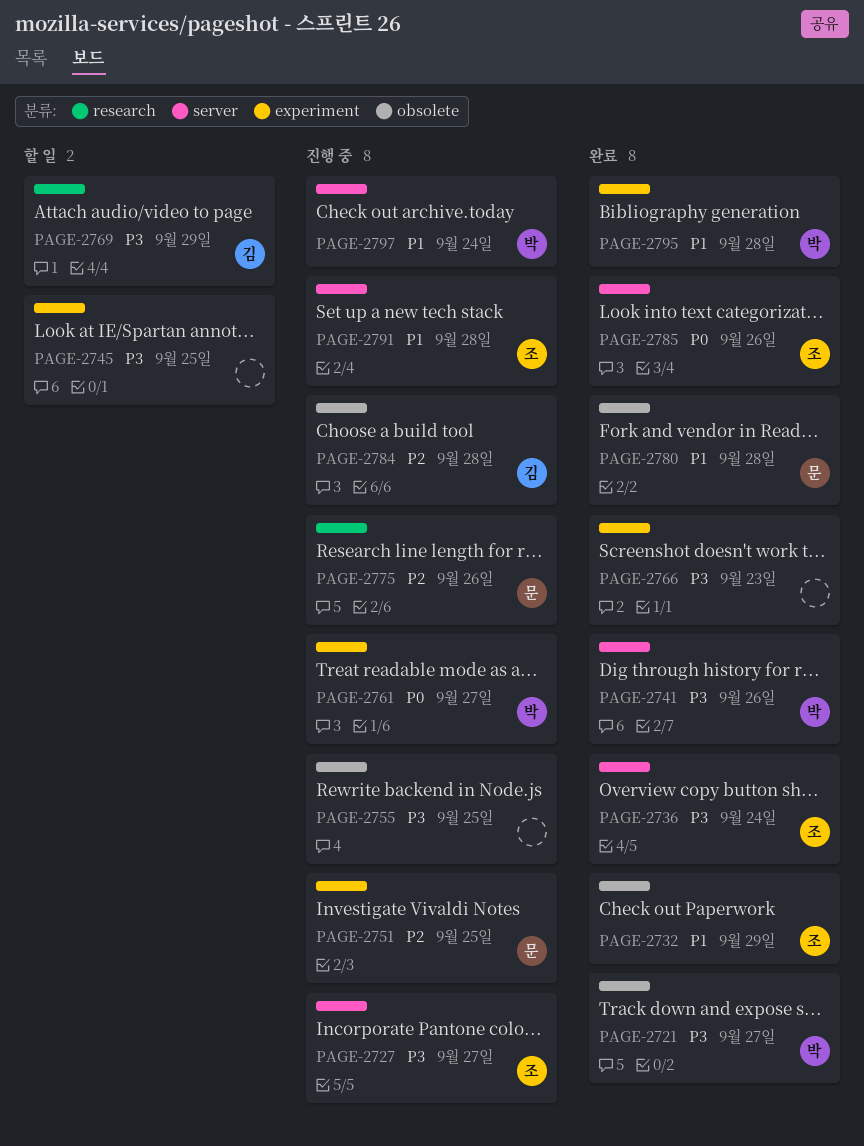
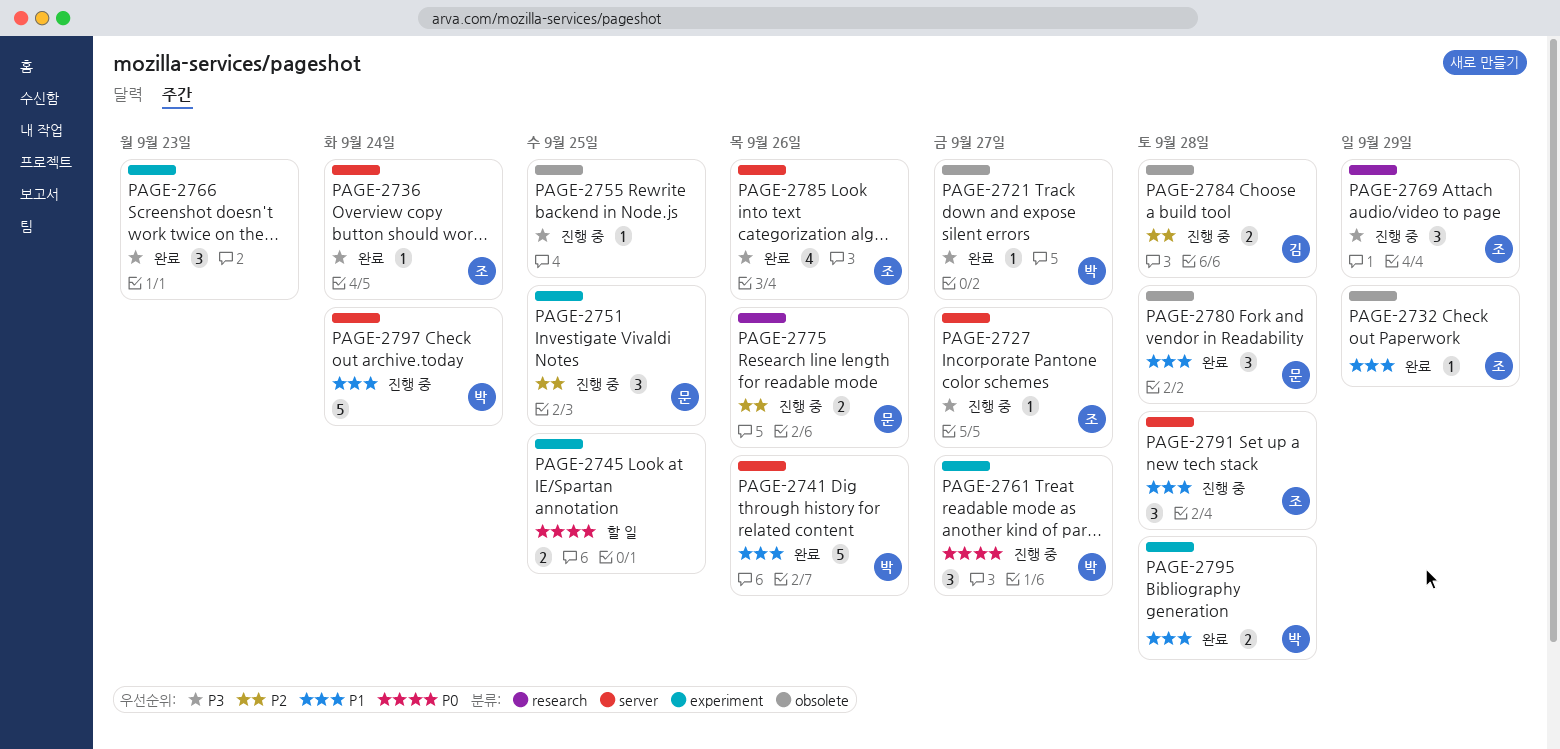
PAGE-2741, priority: P3 -> P1
PAGE-2745, priority: P3 -> P0
PAGE-2769, status: 할 일 -> 진행 중
PAGE-2769, owner: 김 -> 조
PAGE-2785, priority: P0 -> P3

